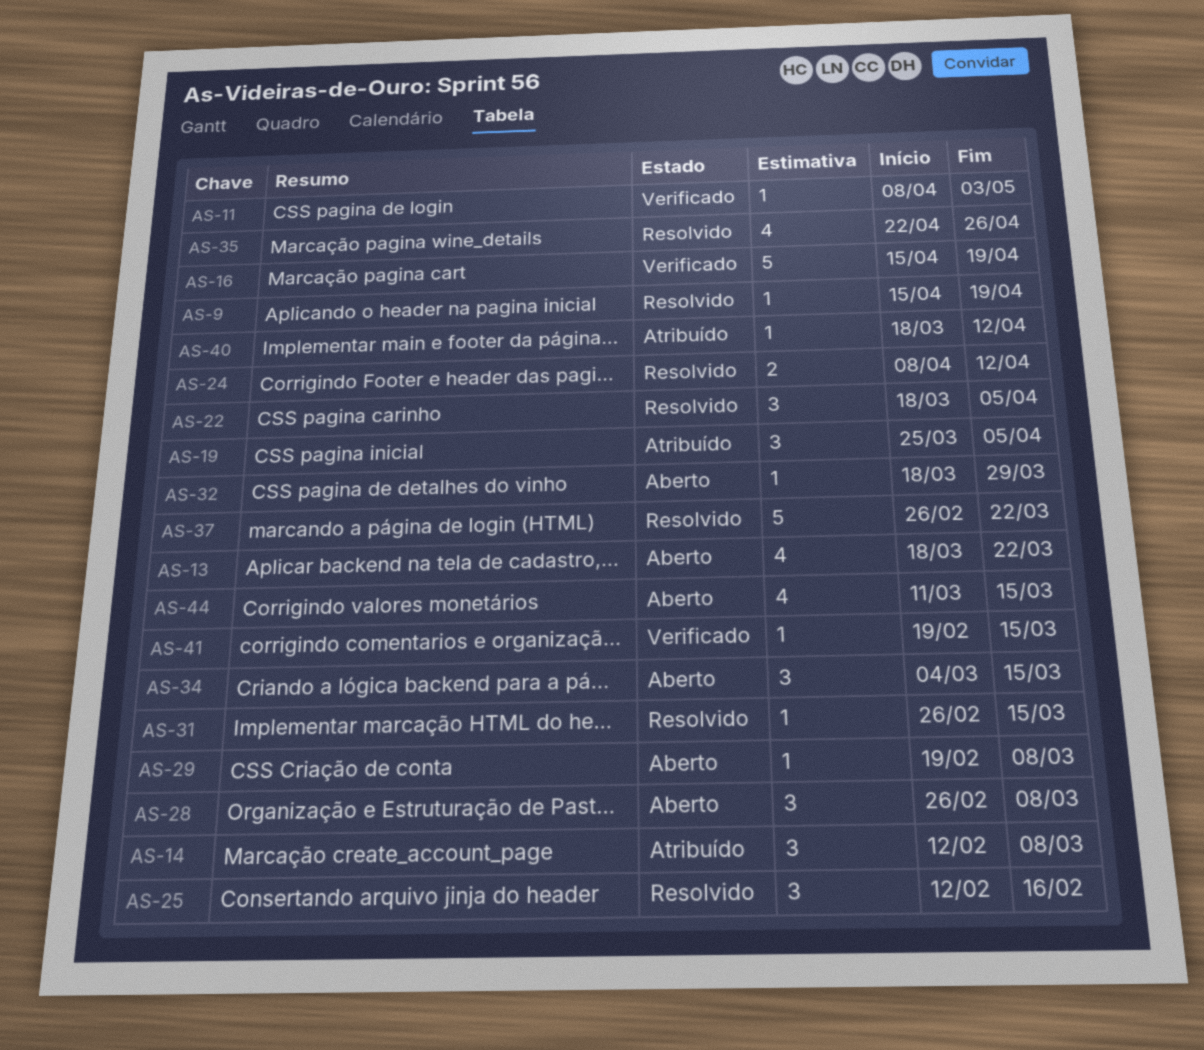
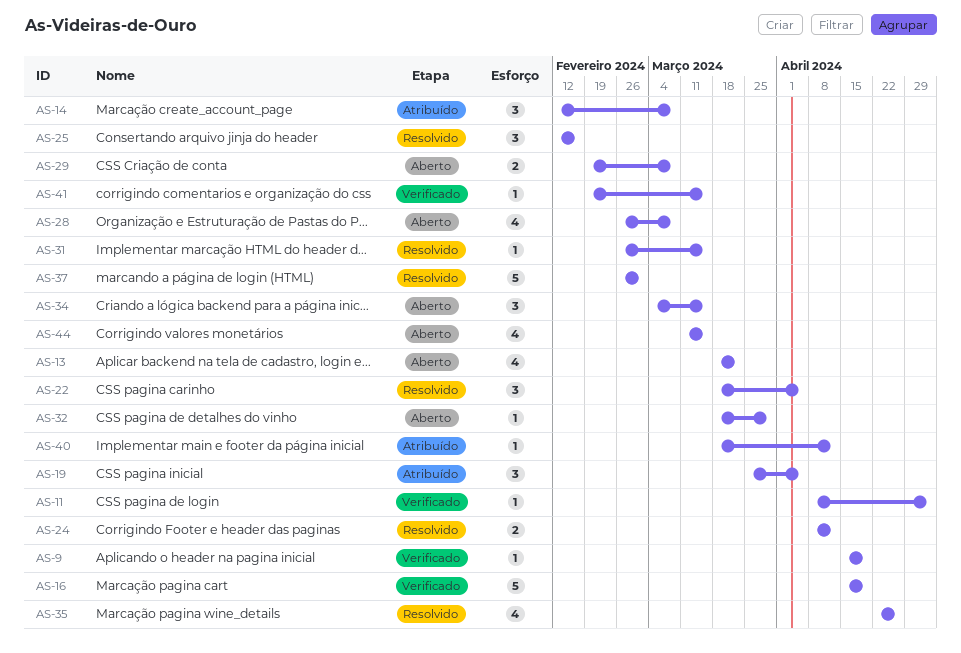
AS-9, status: Resolvido -> Verificado
AS-28, estimate: 3 -> 4
AS-29, estimate: 1 -> 2
AS-37, due: Mar 22 -> Mar 1

